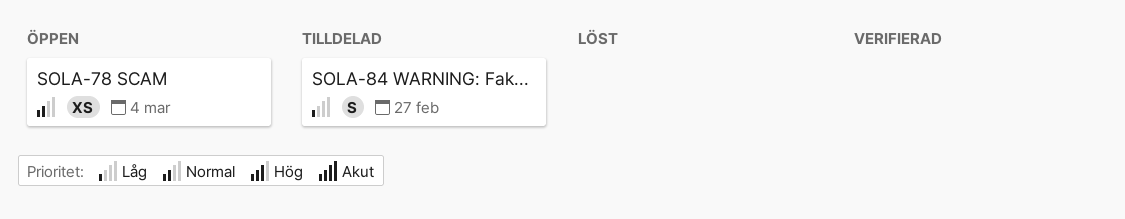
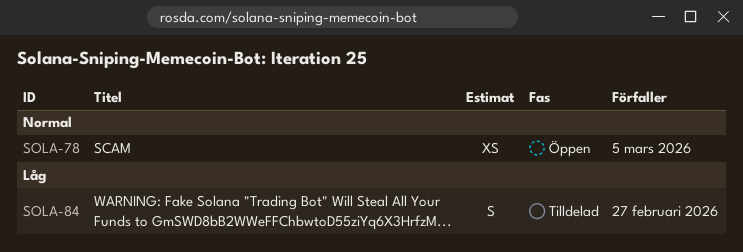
SOLA-78, due: Mar 4 -> Mar 5

